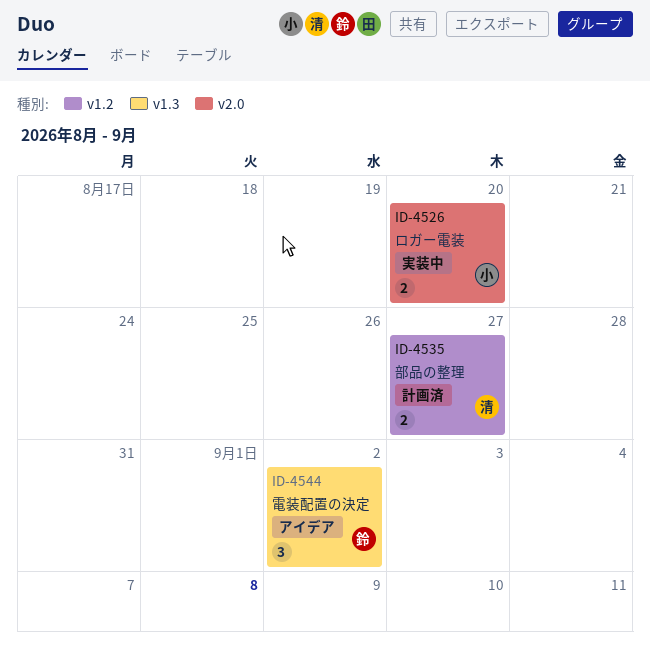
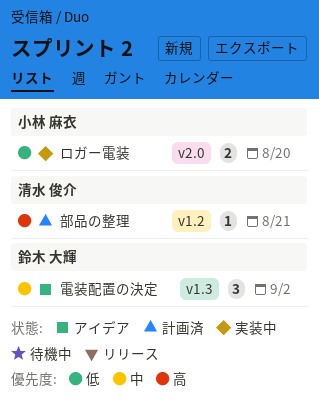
部品の整理, estimate: 2 -> 1
部品の整理, due: Aug 27 -> Aug 21

